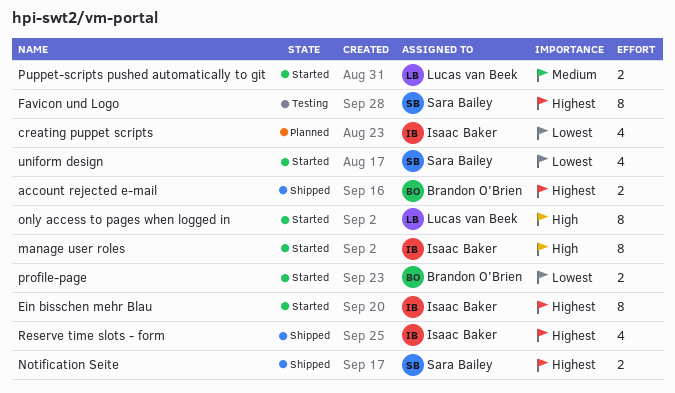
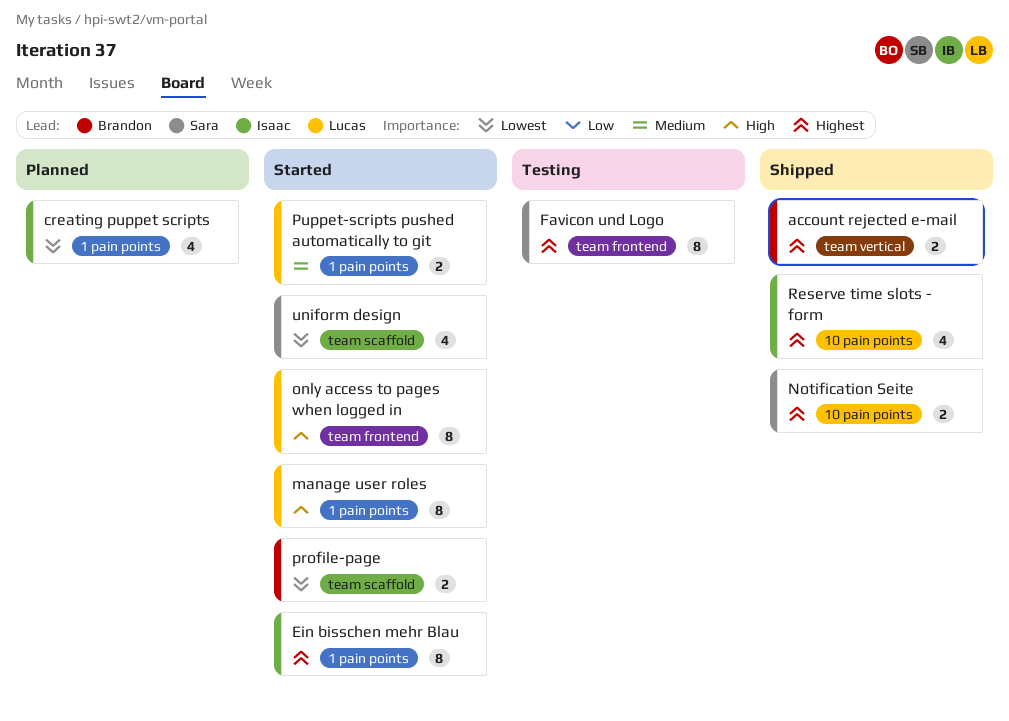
manage user roles, owner: Isaac Baker -> Lucas van Beek

